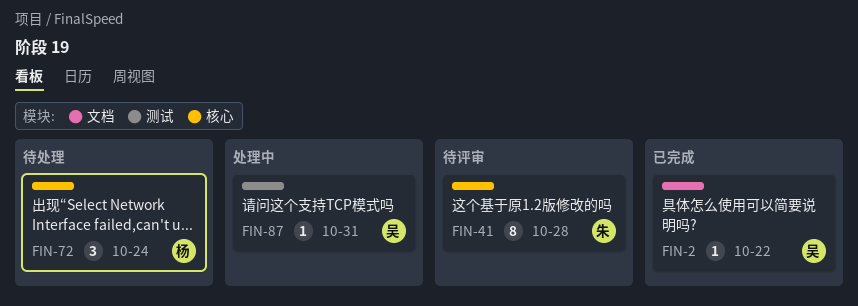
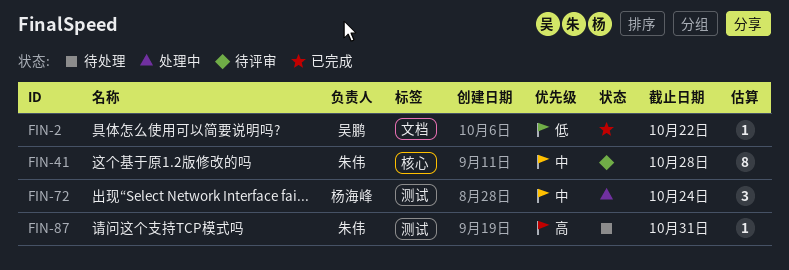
FIN-72, status: 待处理 -> 处理中
FIN-72, label: 核心 -> 测试
FIN-87, status: 处理中 -> 待处理
FIN-87, owner: 吴鹏 -> 朱伟

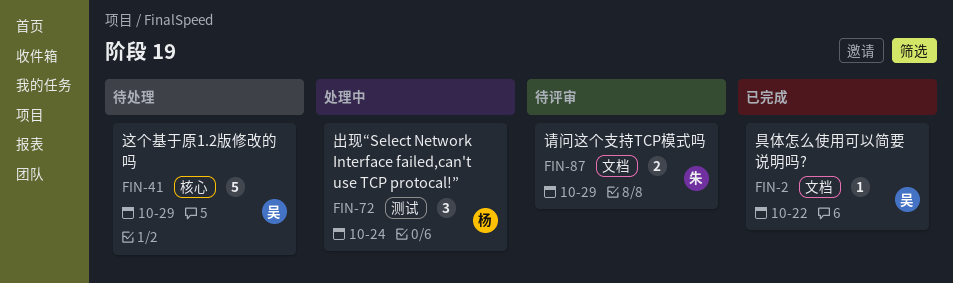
FIN-41, status: 待评审 -> 待处理
FIN-41, owner: 朱伟 -> 吴鹏
FIN-41, estimate: 8 -> 5
FIN-41, due: Oct 28 -> Oct 29
FIN-87, status: 待处理 -> 待评审
FIN-87, label: 测试 -> 文档
FIN-87, estimate: 1 -> 2
FIN-87, due: Oct 31 -> Oct 29

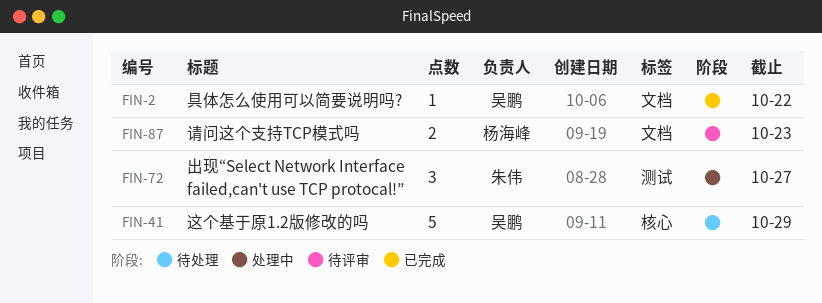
FIN-72, owner: 杨海峰 -> 朱伟
FIN-72, due: Oct 24 -> Oct 27
FIN-87, owner: 朱伟 -> 杨海峰
FIN-87, due: Oct 29 -> Oct 23

